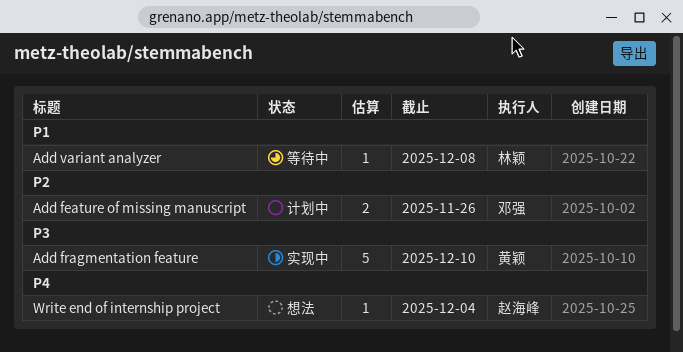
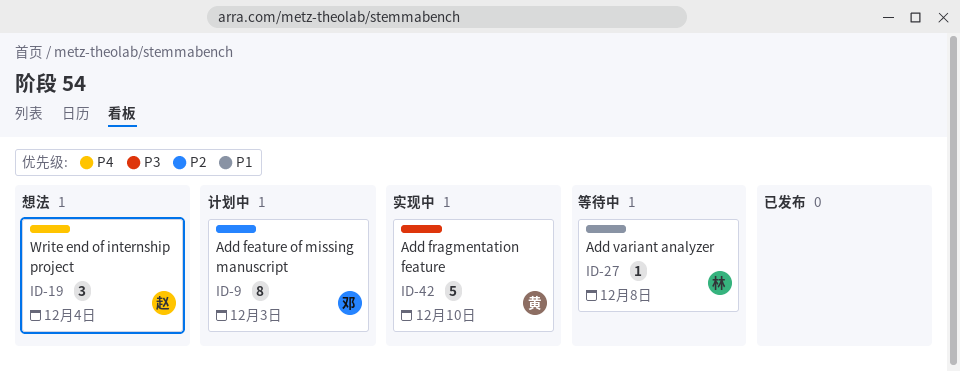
Add feature of missing manuscript, estimate: 2 -> 8
Add feature of missing manuscript, due: Nov 26 -> Dec 3
Write end of internship project, estimate: 1 -> 3

